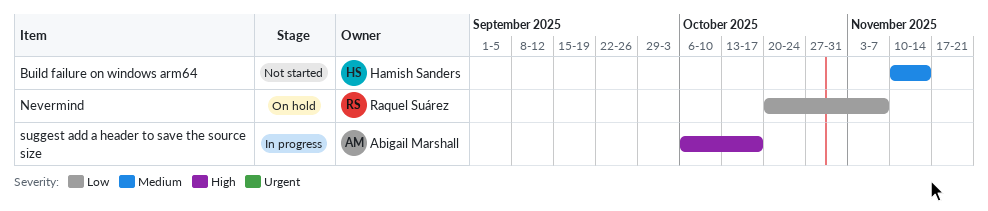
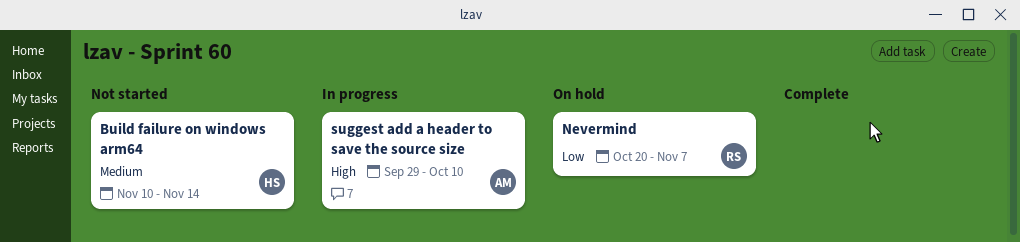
suggest add a header to save the source size, start: Oct 6 -> Sep 29
suggest add a header to save the source size, due: Oct 17 -> Oct 10

